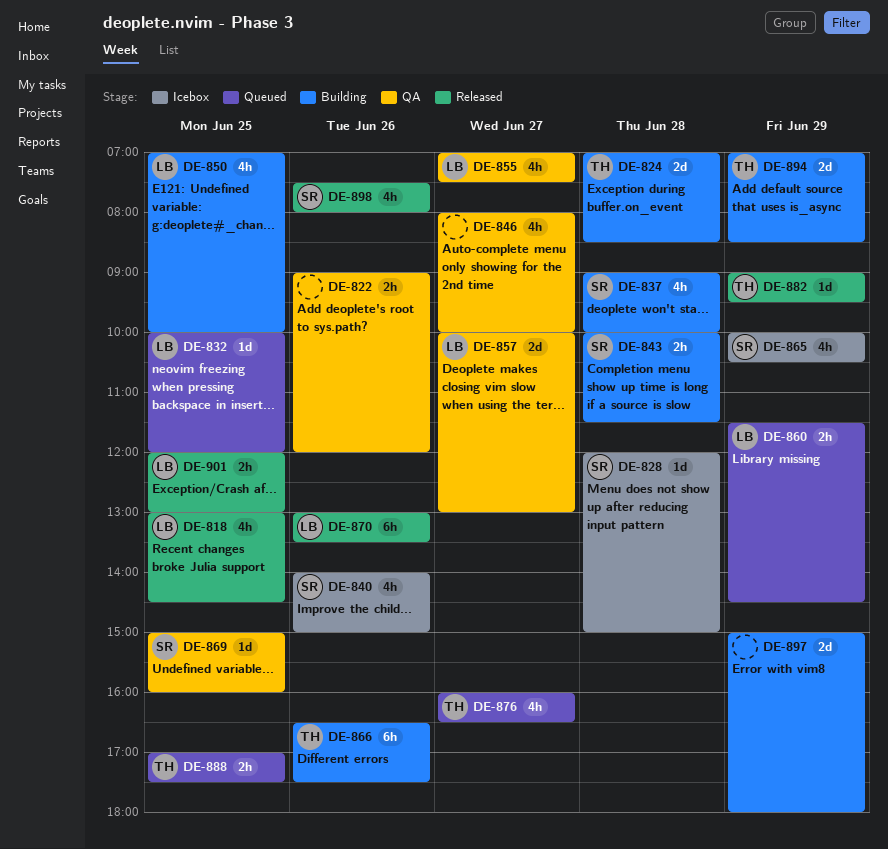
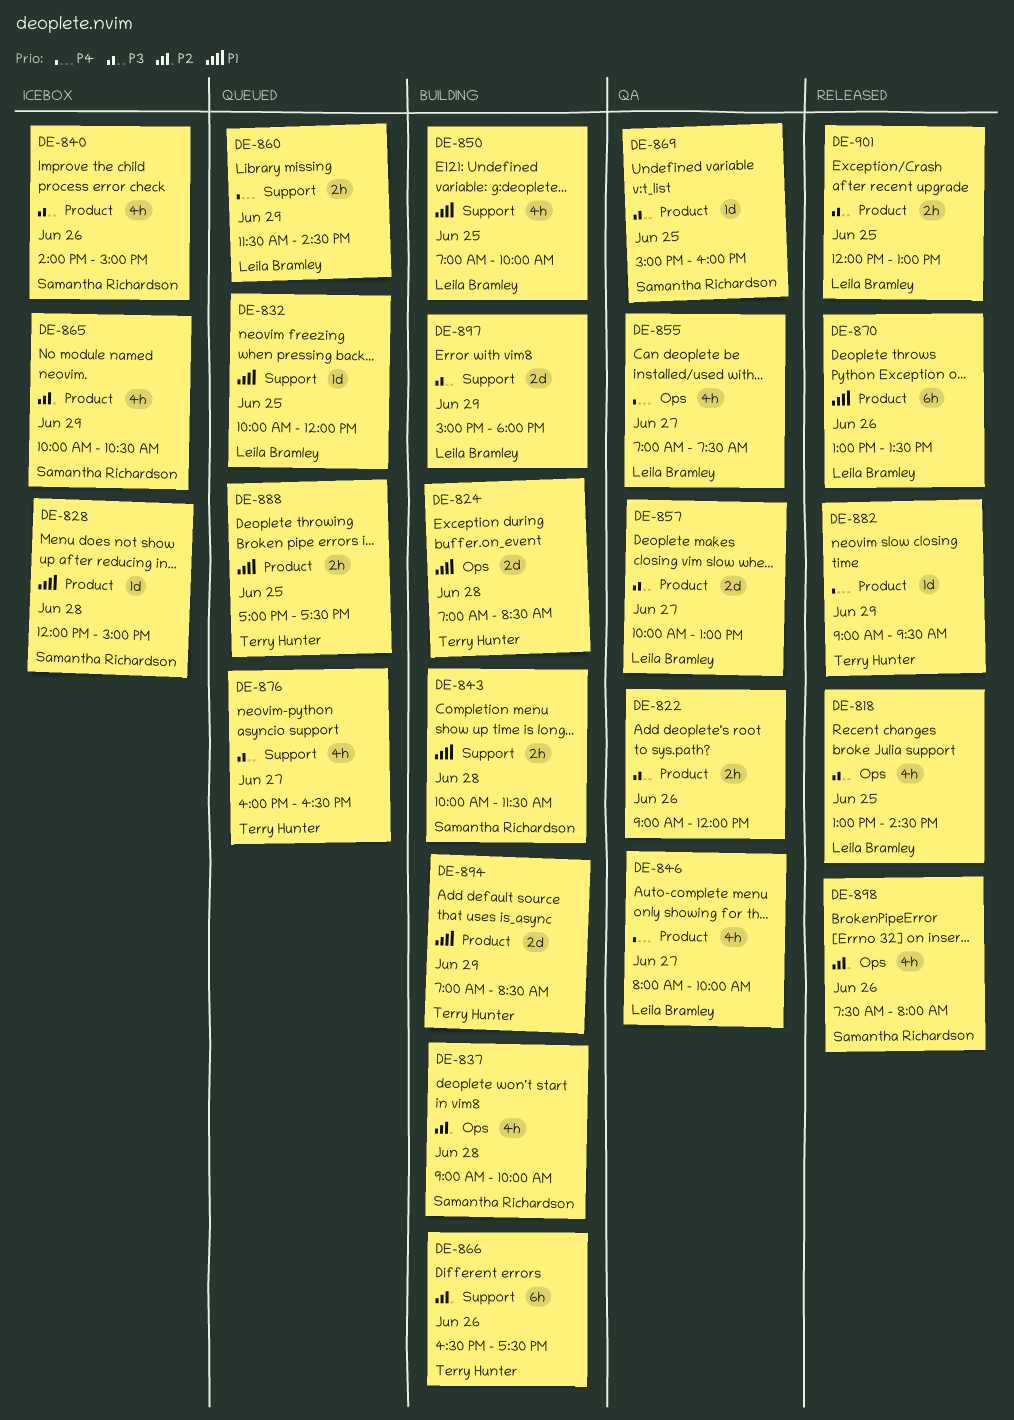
DE-846, owner: none -> Leila Bramley
DE-897, owner: none -> Leila Bramley

